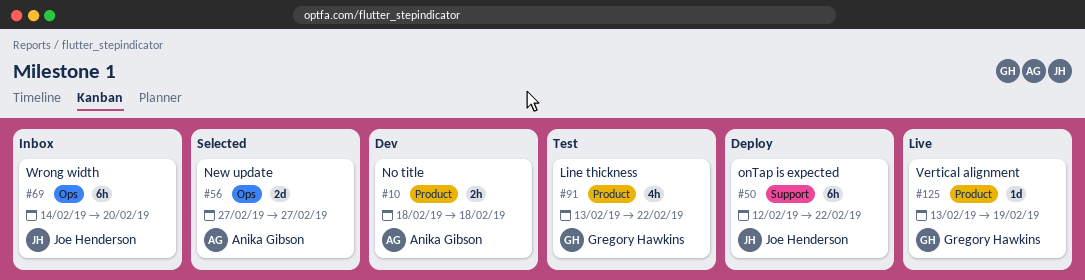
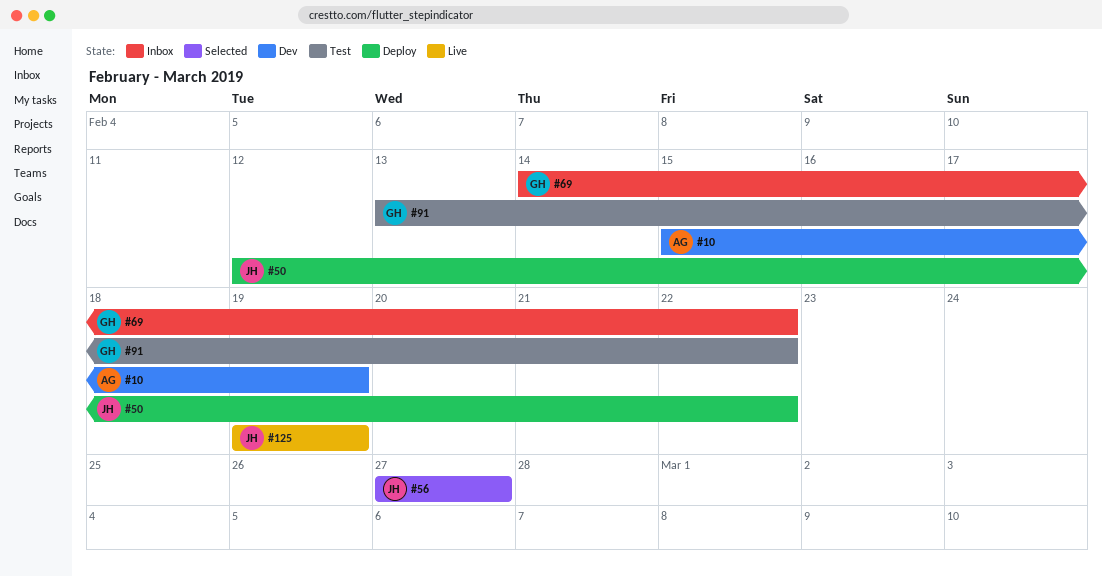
#10, start: Feb 18 -> Feb 15
#10, due: Feb 18 -> Feb 19
#56, owner: Anika Gibson -> Joe Henderson
#69, owner: Joe Henderson -> Gregory Hawkins
#69, due: Feb 20 -> Feb 22
#125, owner: Gregory Hawkins -> Joe Henderson
#125, start: Feb 13 -> Feb 19

